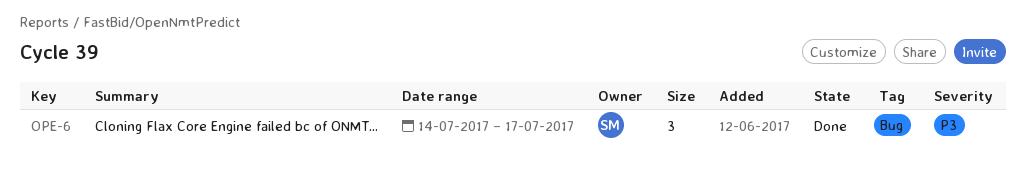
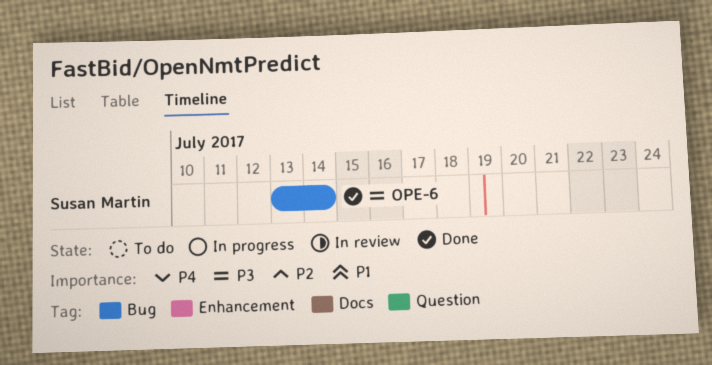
OPE-6, start: Jul 14 -> Jul 13
OPE-6, due: Jul 17 -> Jul 14

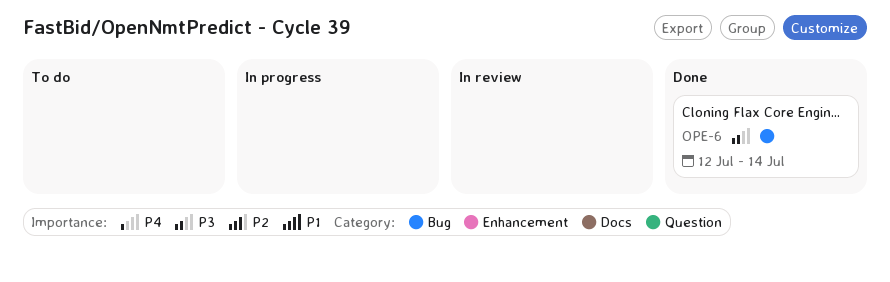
OPE-6, start: Jul 13 -> Jul 12

